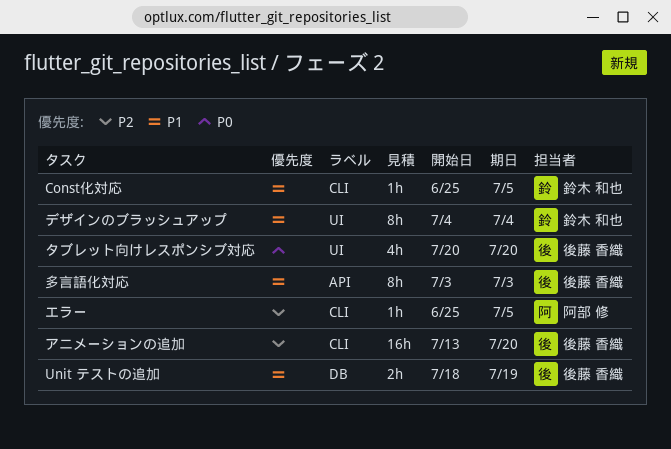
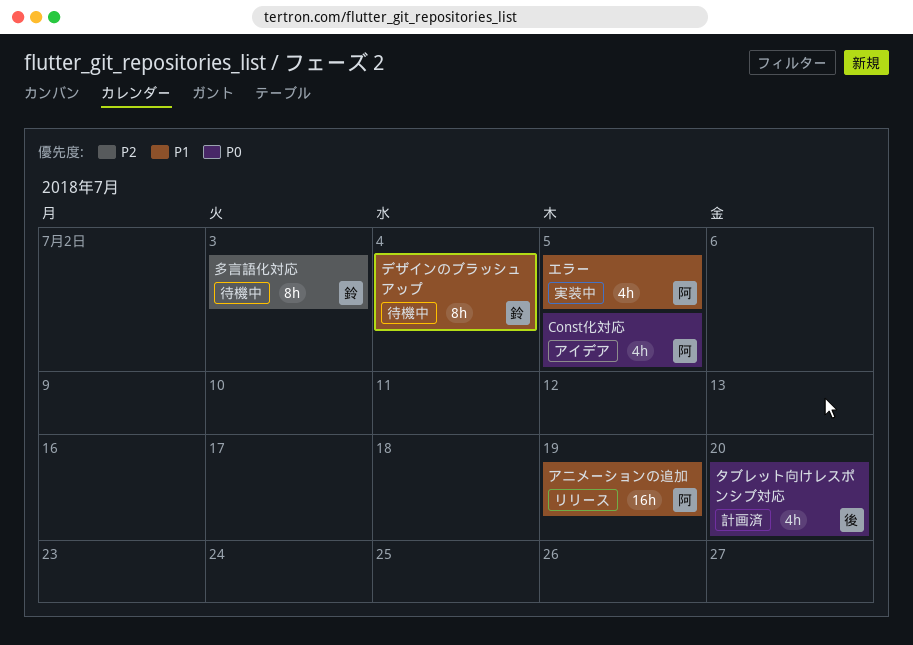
Const化対応, owner: 鈴木 和也 -> 阿部 修
Const化対応, priority: P1 -> P0
Const化対応, estimate: 1h -> 4h
Unit テストの追加: present -> none
アニメーションの追加, owner: 後藤 香織 -> 阿部 修
アニメーションの追加, priority: P2 -> P1
アニメーションの追加, due: Jul 20 -> Jul 19
エラー, priority: P2 -> P1
エラー, estimate: 1h -> 4h
多言語化対応, owner: 後藤 香織 -> 鈴木 和也
多言語化対応, priority: P1 -> P2

